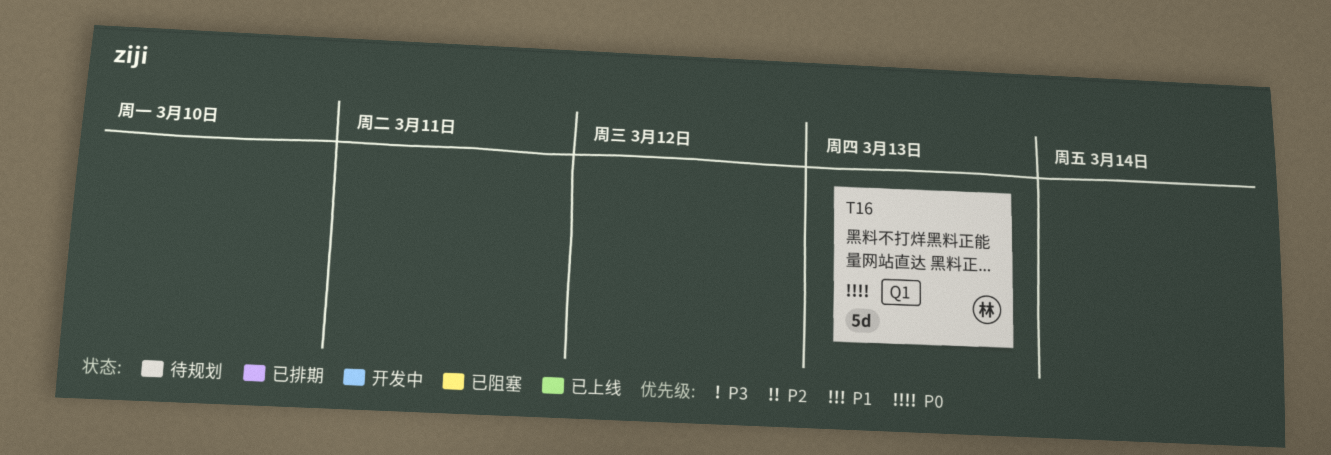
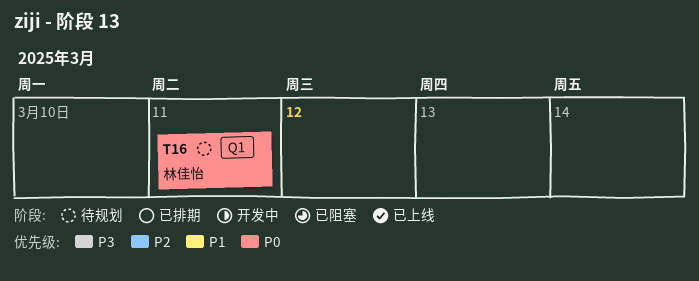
T16, due: Mar 13 -> Mar 11

